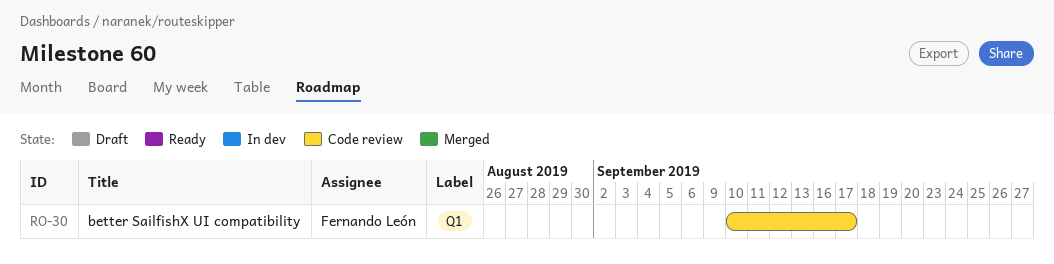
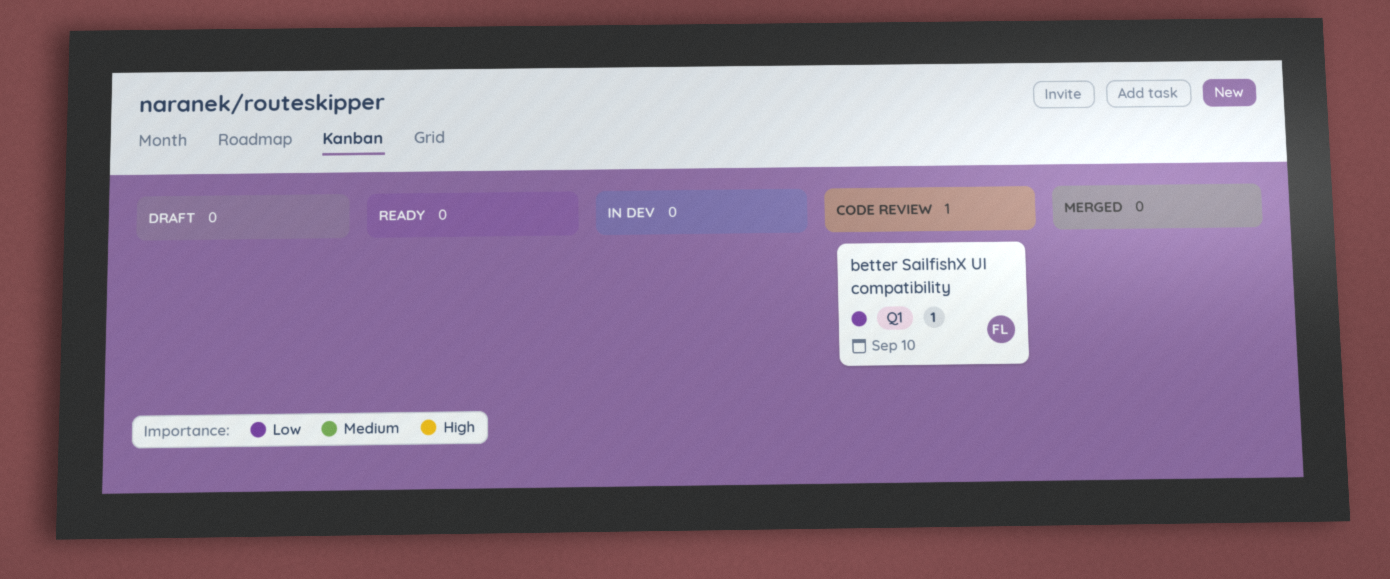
better SailfishX UI compatibility, due: Sep 17 -> Sep 10

